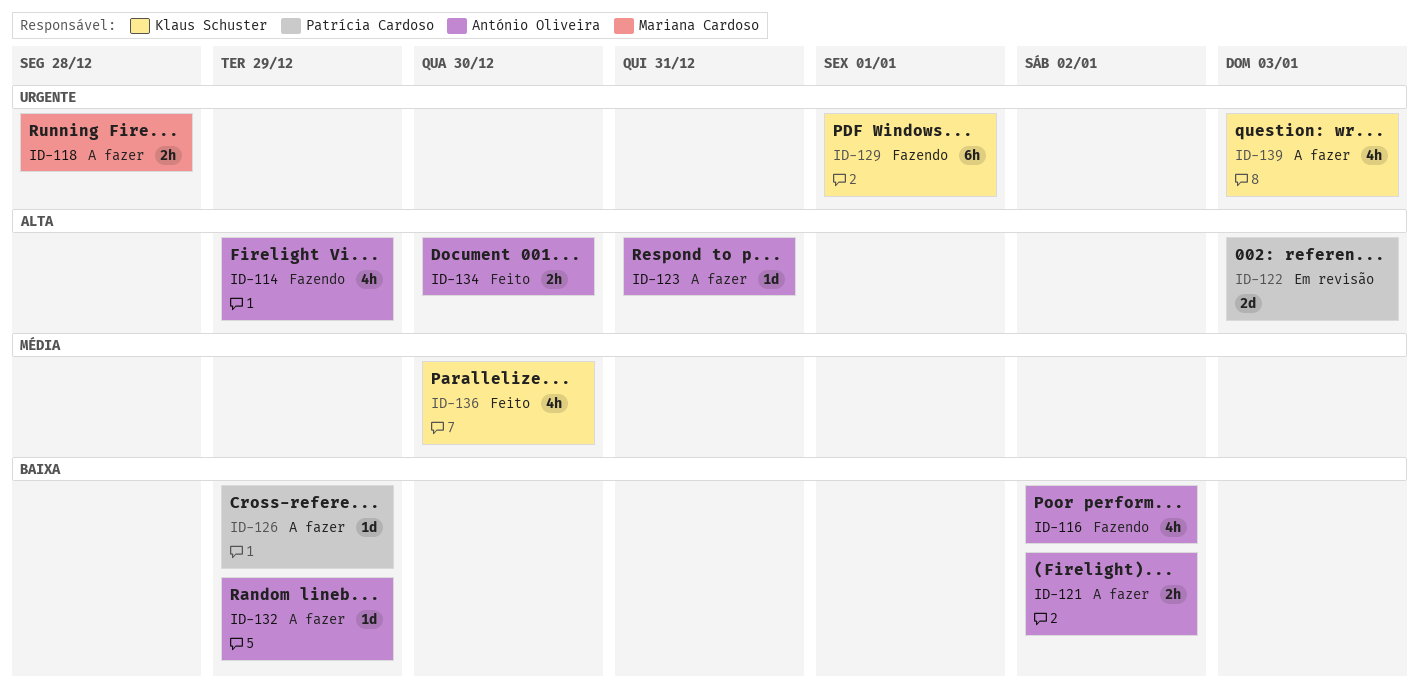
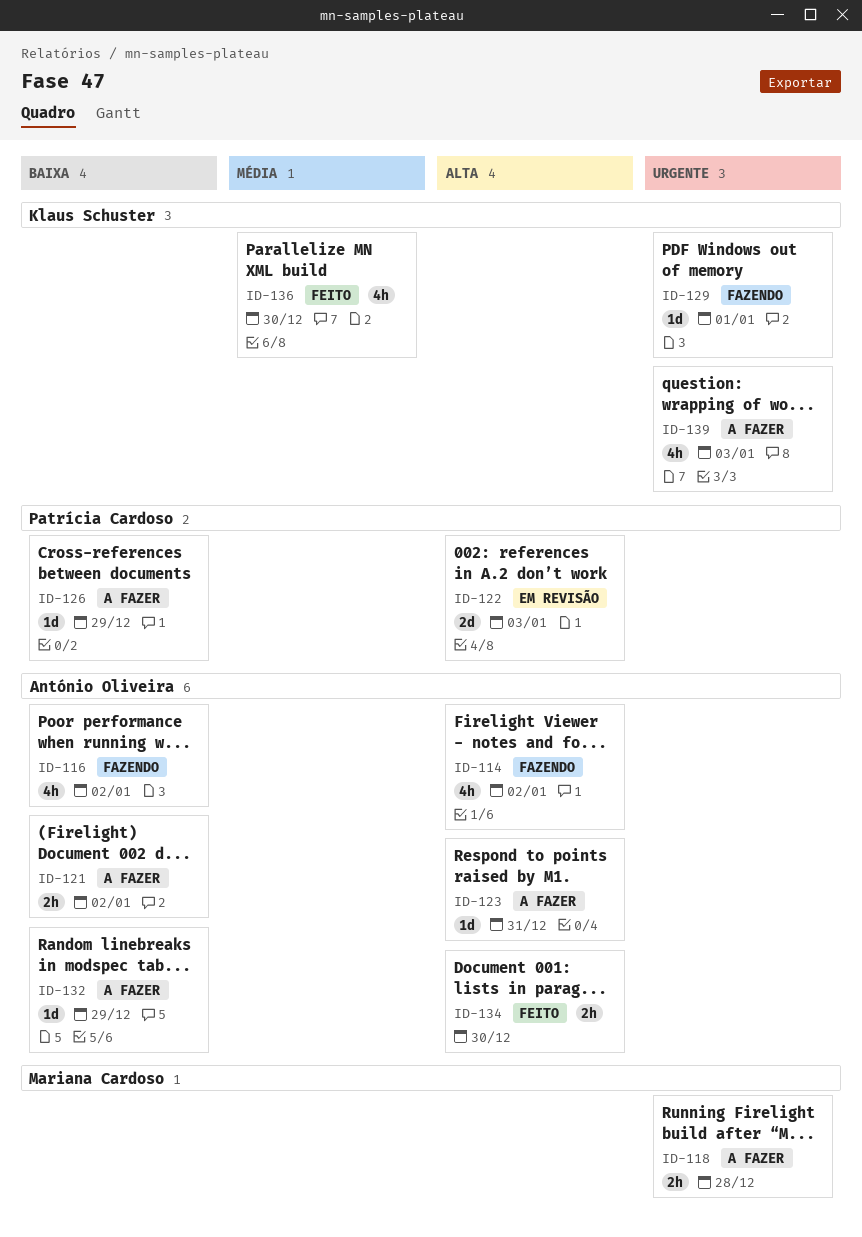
ID-114, due: Dec 29 -> Jan 2
ID-129, estimate: 6h -> 1d

